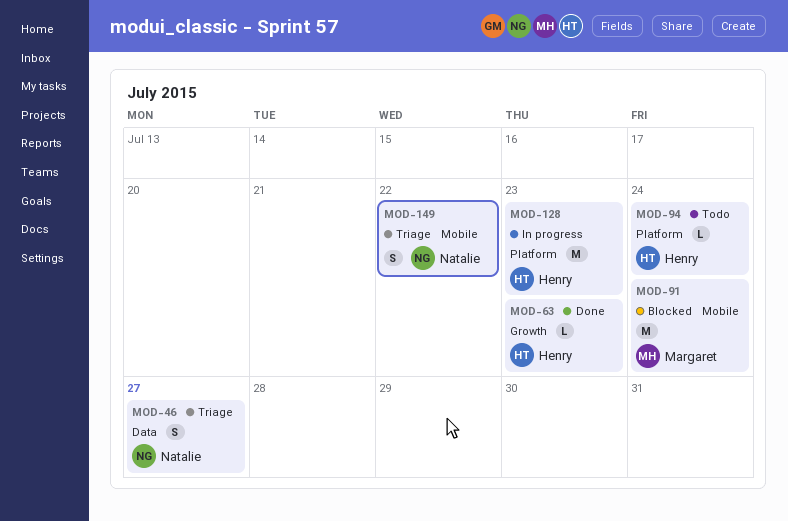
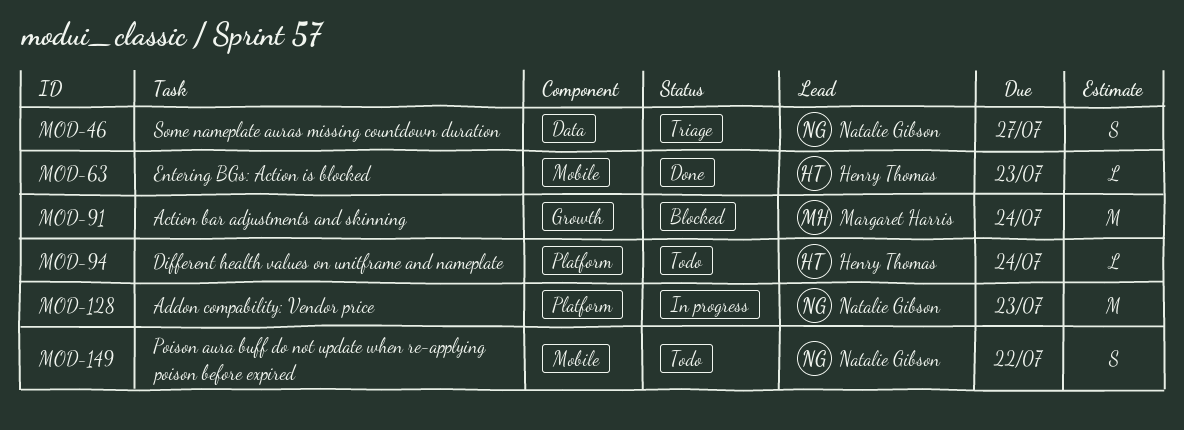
MOD-63, label: Growth -> Mobile
MOD-91, label: Mobile -> Growth
MOD-128, owner: Henry Thomas -> Natalie Gibson
MOD-149, status: Triage -> Todo

